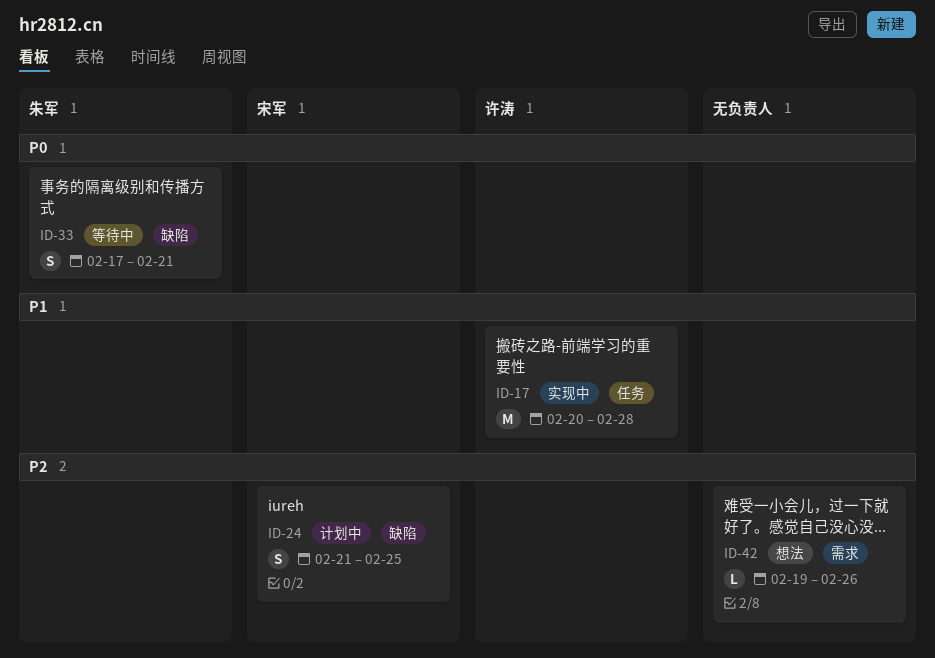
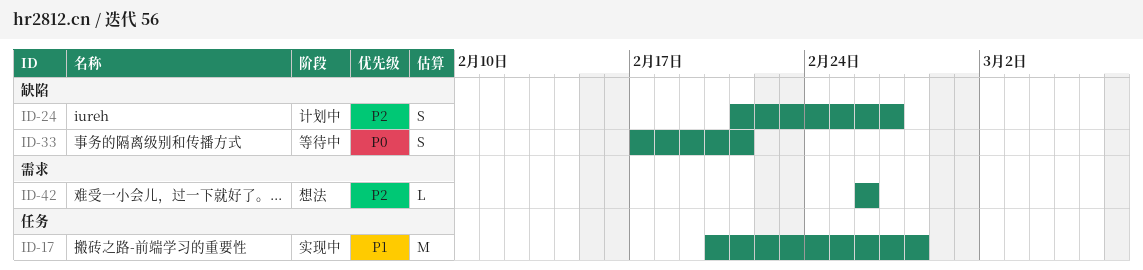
ID-24, due: Feb 25 -> Feb 27
ID-42, start: Feb 19 -> Feb 26

